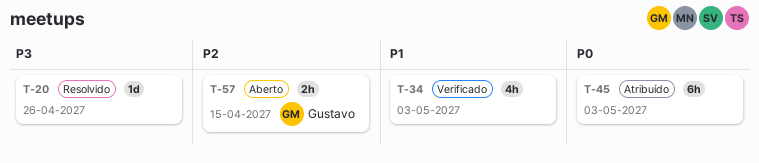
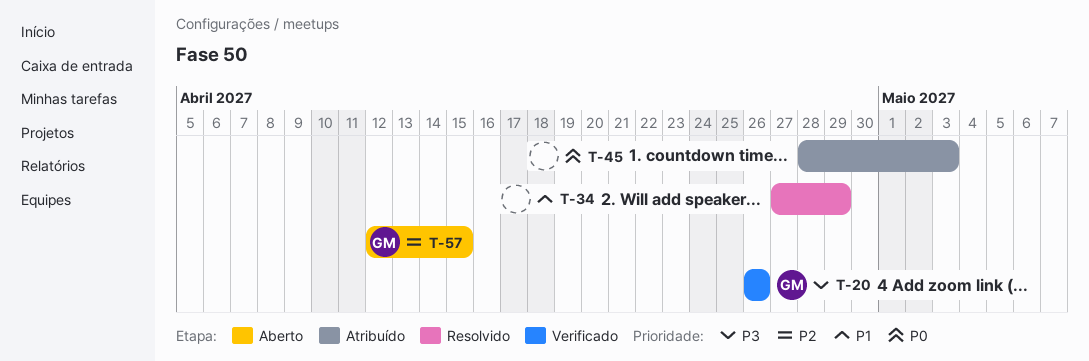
T-20, status: Resolvido -> Verificado
T-20, owner: none -> Gustavo
T-34, status: Verificado -> Resolvido
T-34, due: May 3 -> Apr 29

